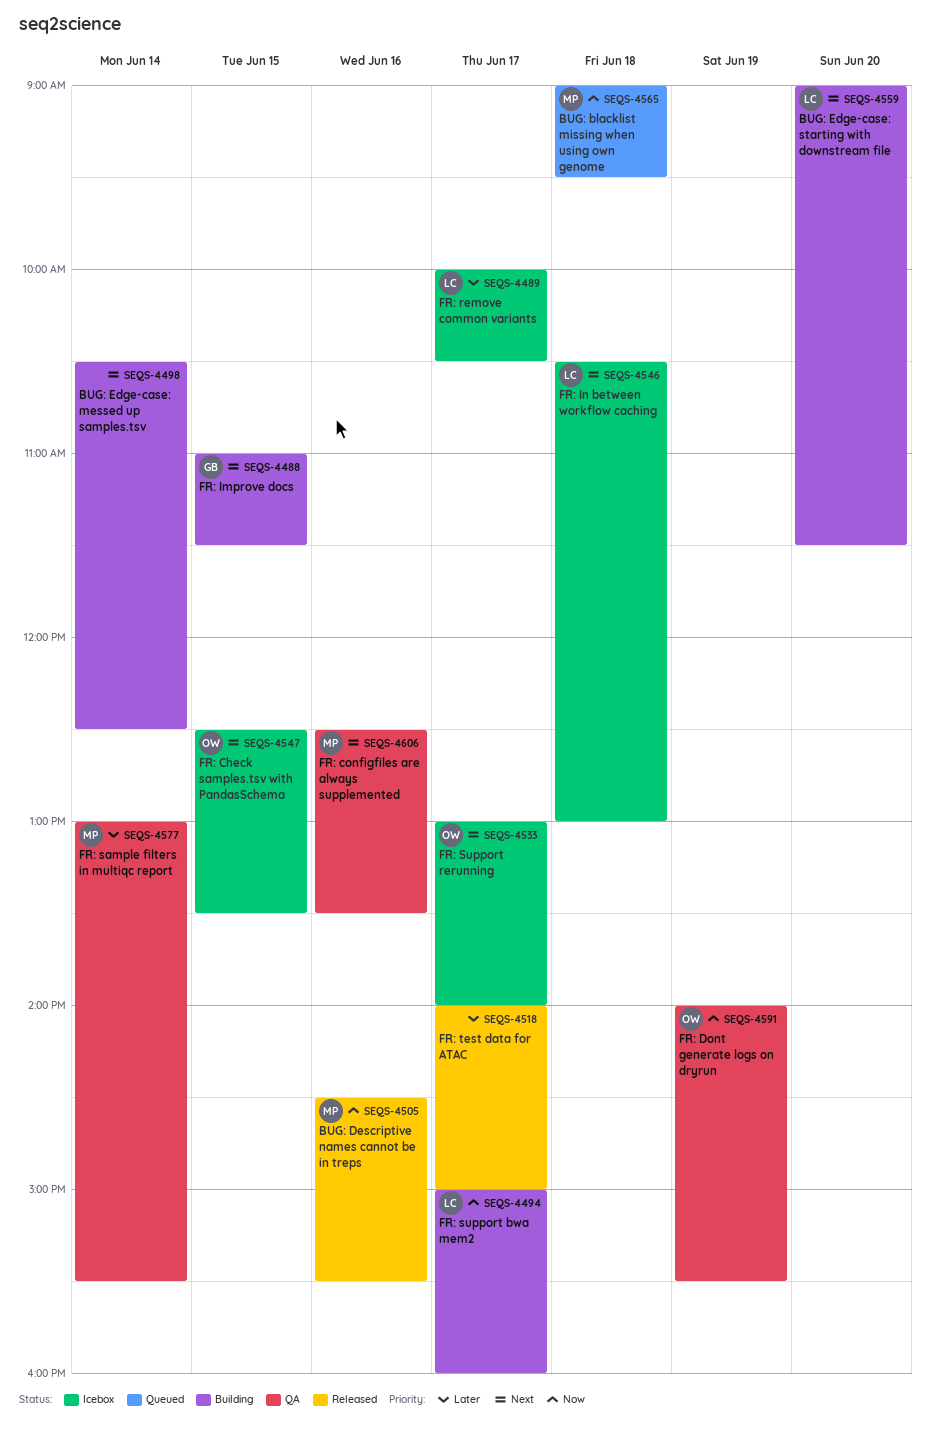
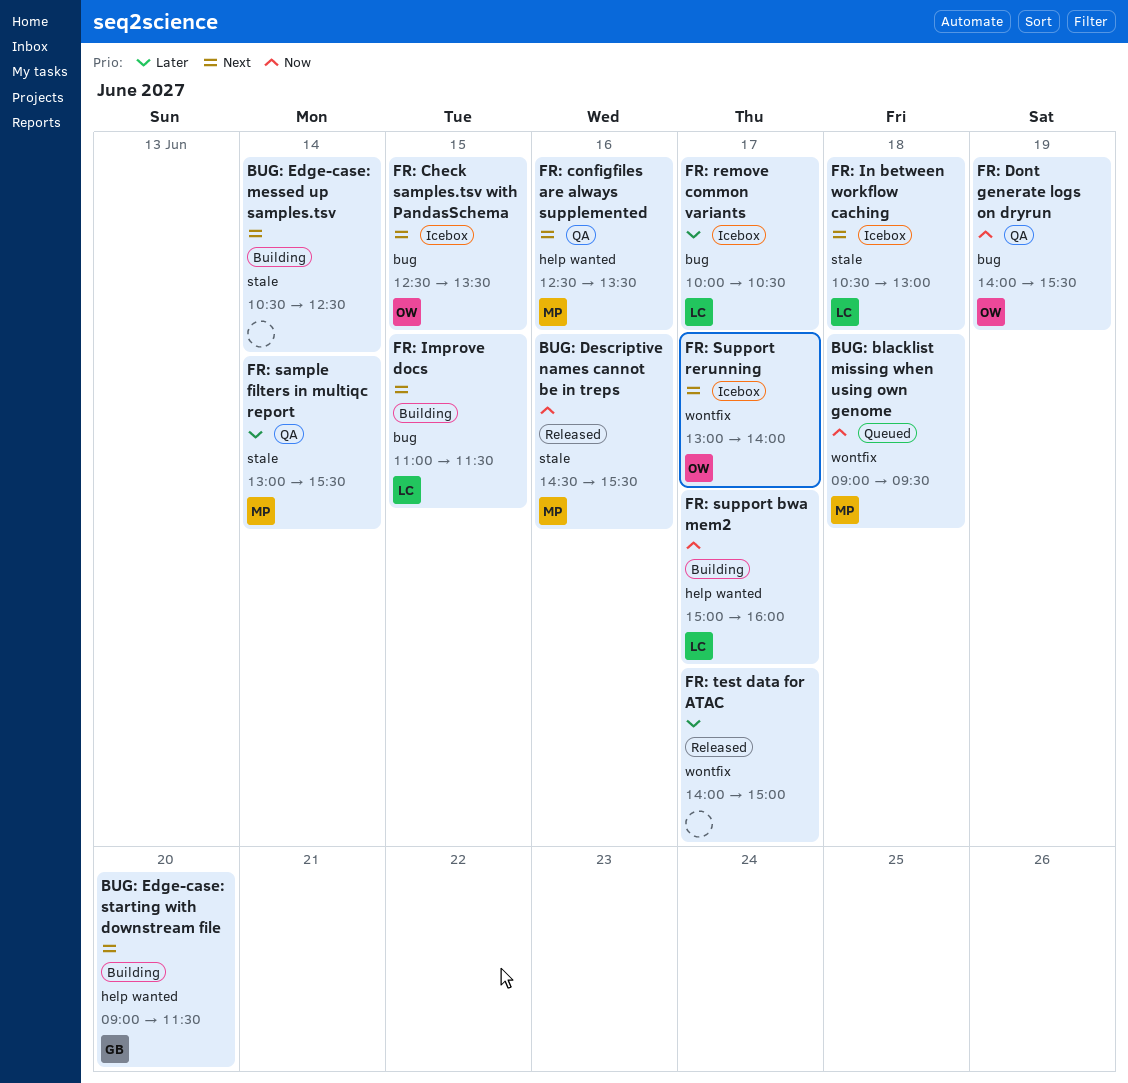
BUG: Edge-case: starting with downstream file, owner: LC -> GB
FR: Improve docs, owner: GB -> LC

